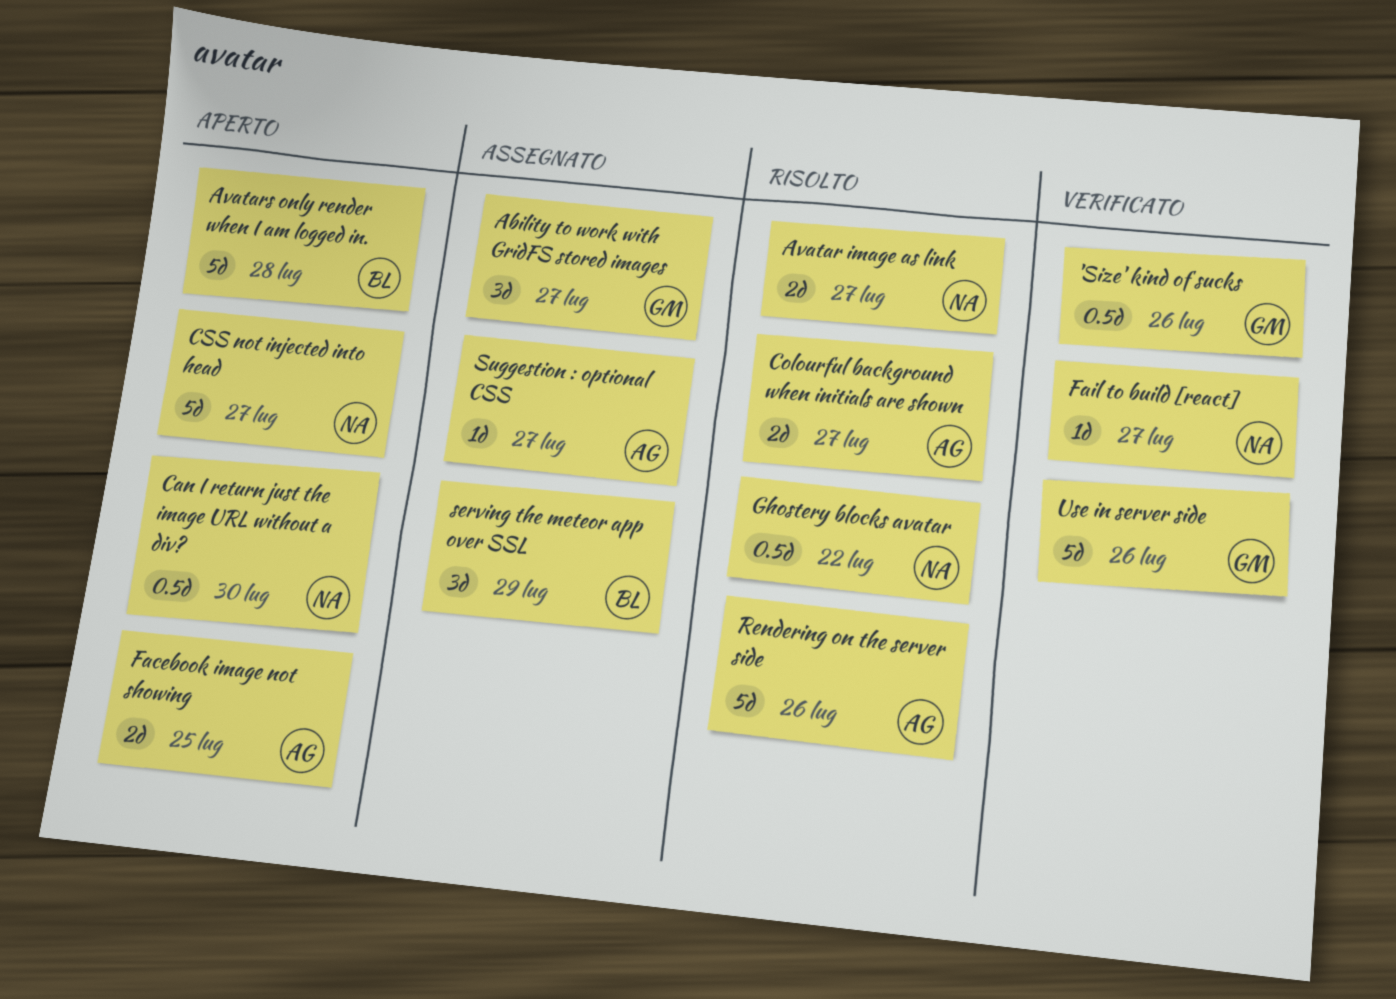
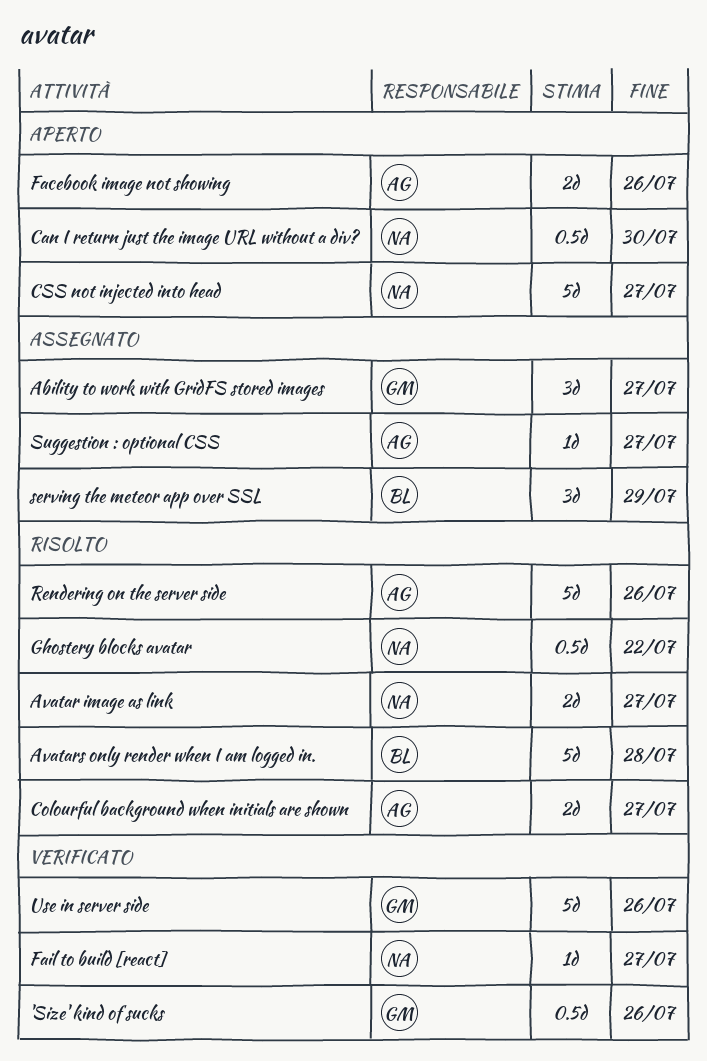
Avatars only render when I am logged in., status: Aperto -> Risolto
Facebook image not showing, due: Jul 25 -> Jul 26

